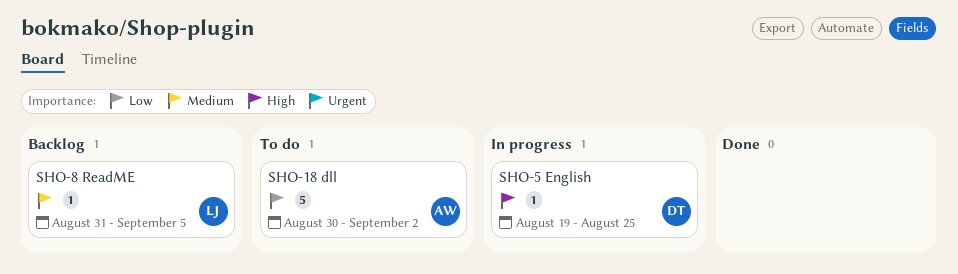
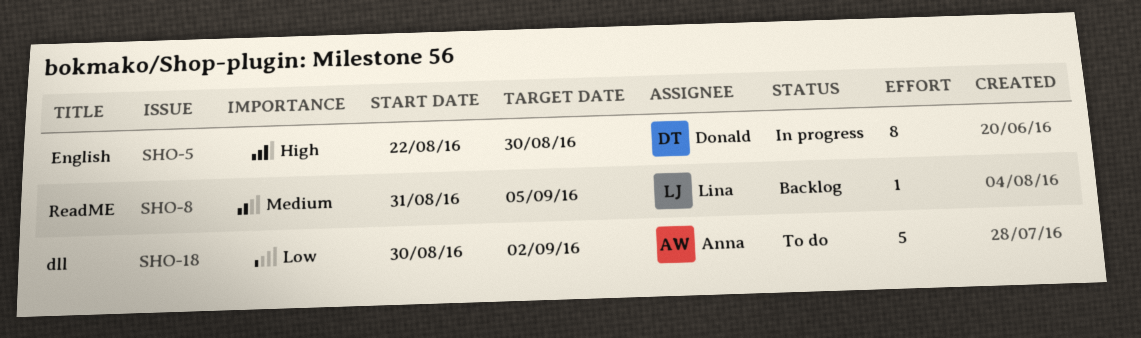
SHO-5, estimate: 1 -> 8
SHO-5, start: Aug 19 -> Aug 22
SHO-5, due: Aug 25 -> Aug 30

